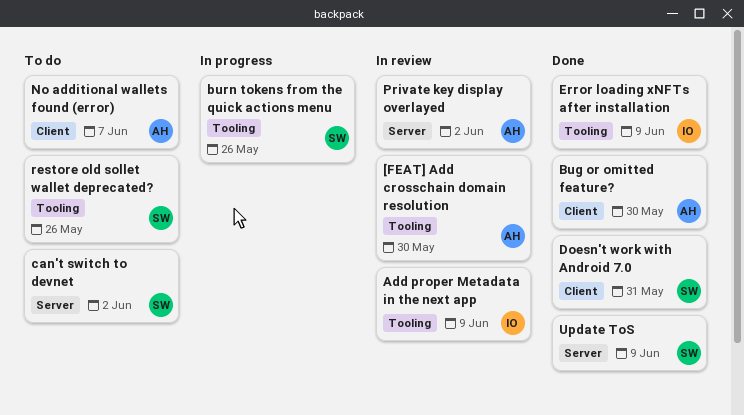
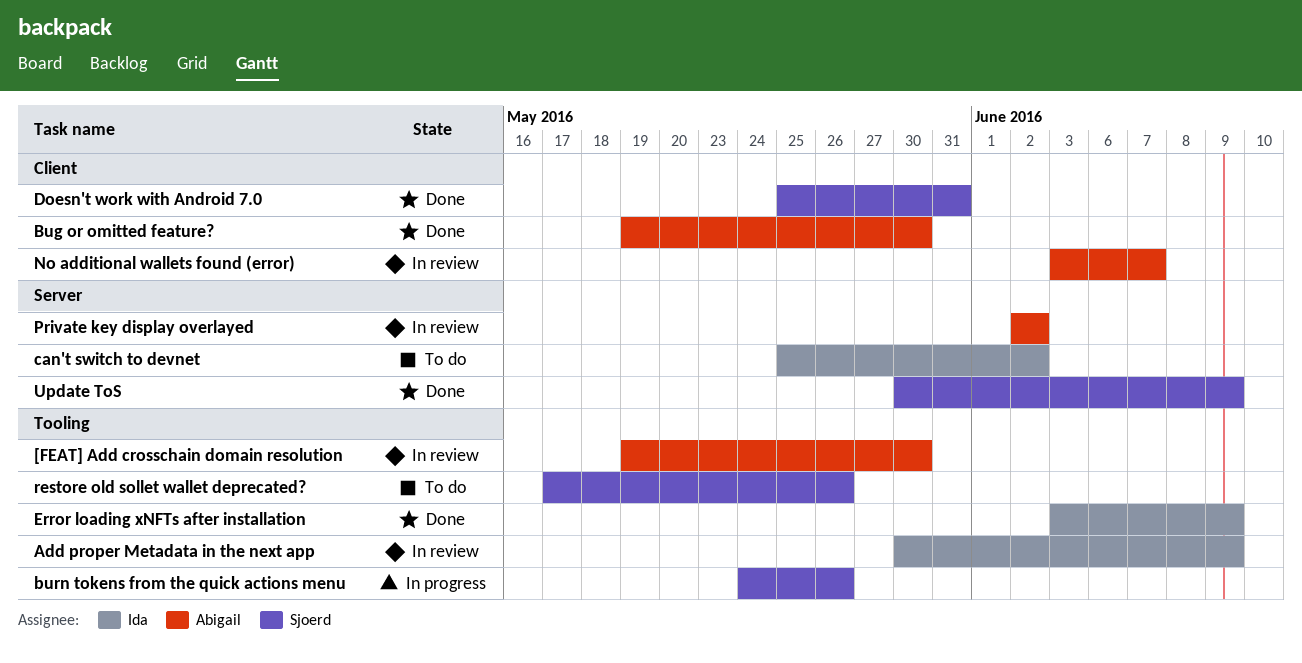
can't switch to devnet, owner: Sjoerd -> Ida
No additional wallets found (error), status: To do -> In review

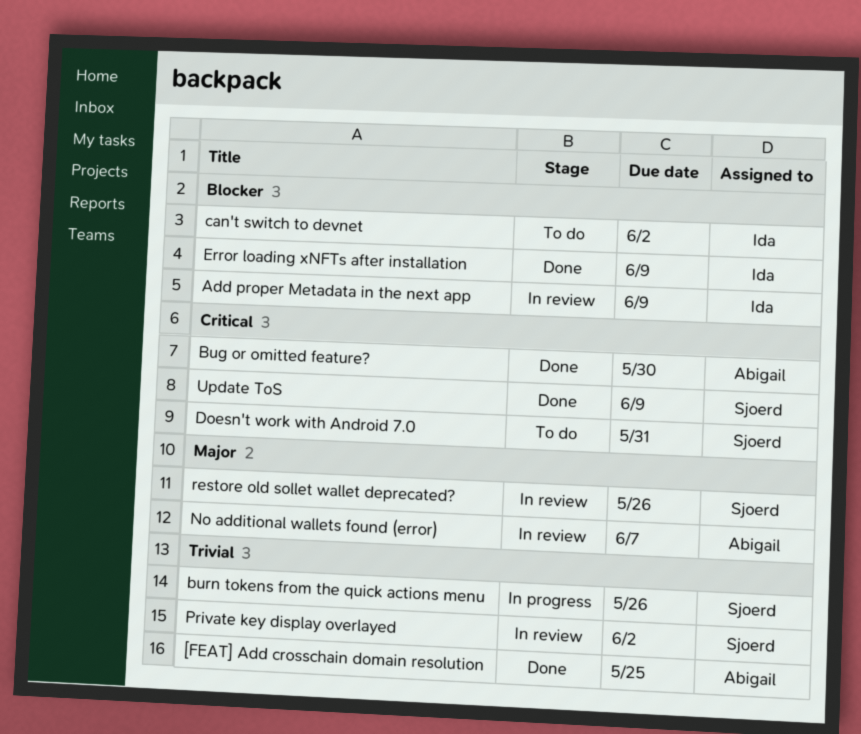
[FEAT] Add crosschain domain resolution, status: In review -> Done
[FEAT] Add crosschain domain resolution, due: May 30 -> May 25
Doesn't work with Android 7.0, status: Done -> To do
Private key display overlayed, owner: Abigail -> Sjoerd
restore old sollet wallet deprecated?, status: To do -> In review

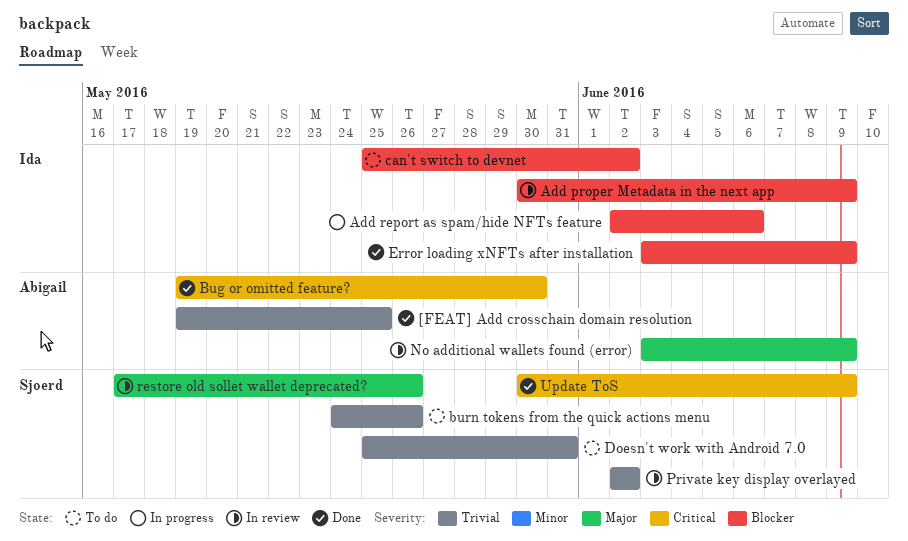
Add report as spam/hide NFTs feature: none -> present
burn tokens from the quick actions menu, status: In progress -> To do
Doesn't work with Android 7.0, priority: Critical -> Trivial
No additional wallets found (error), due: Jun 7 -> Jun 9

